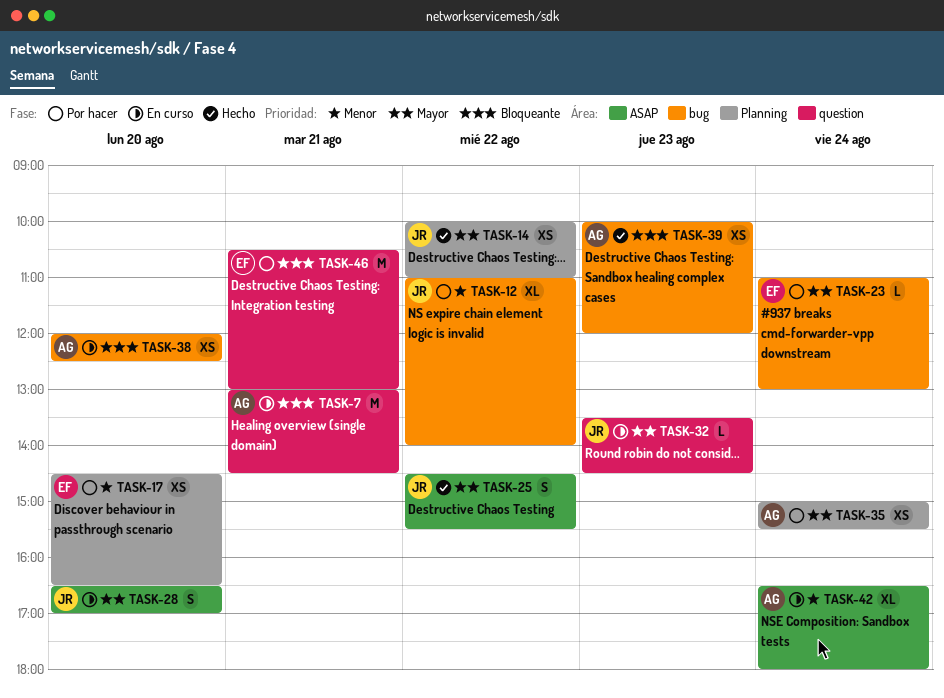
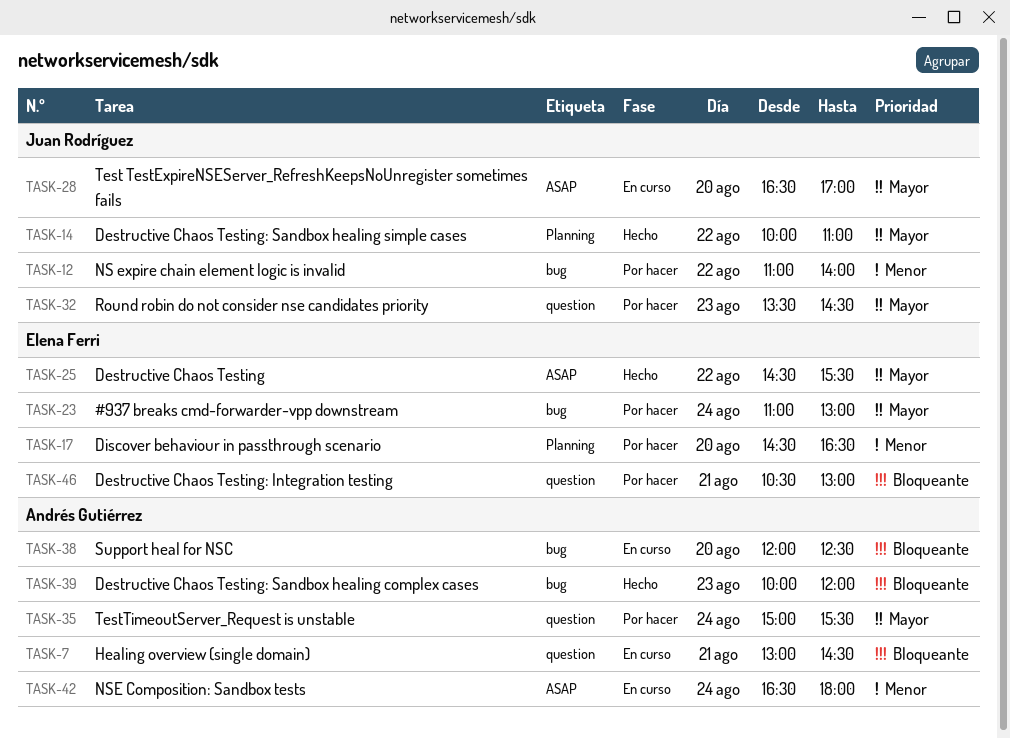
TASK-25, owner: Juan Rodríguez -> Elena Ferri
TASK-32, status: En curso -> Por hacer
TASK-35, label: Planning -> question

